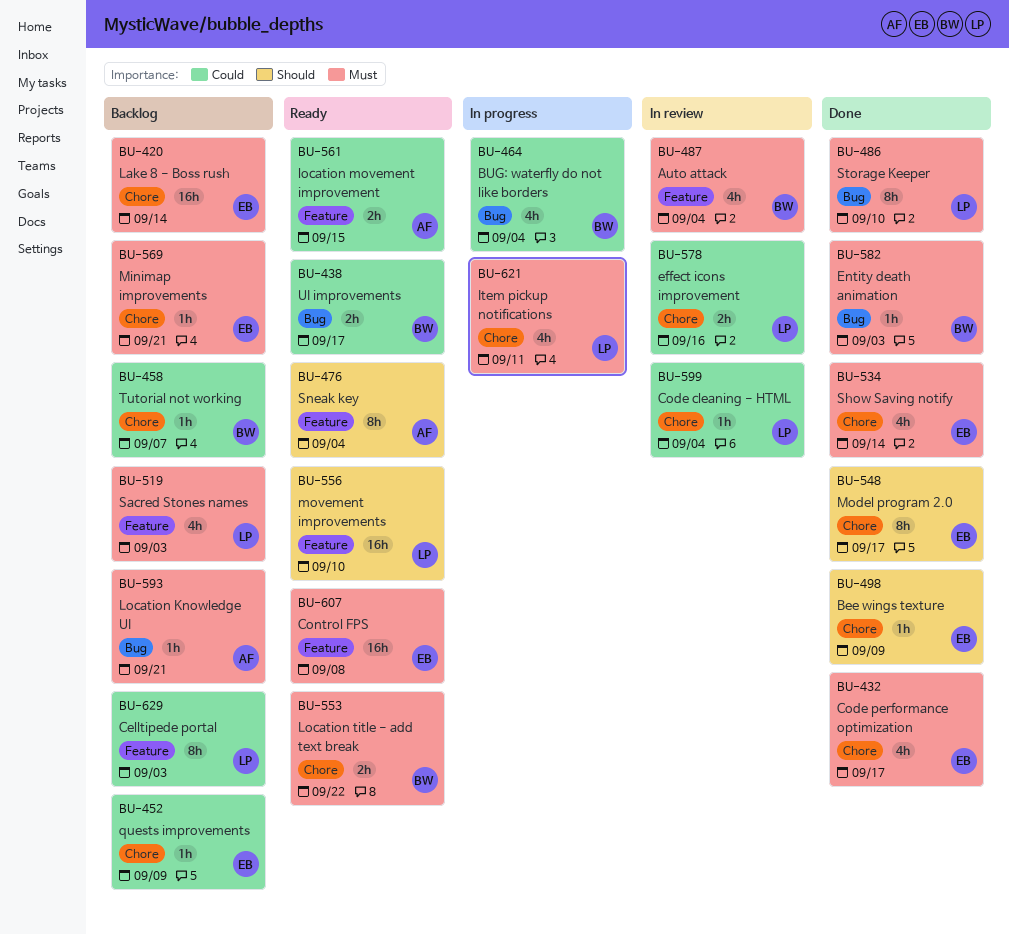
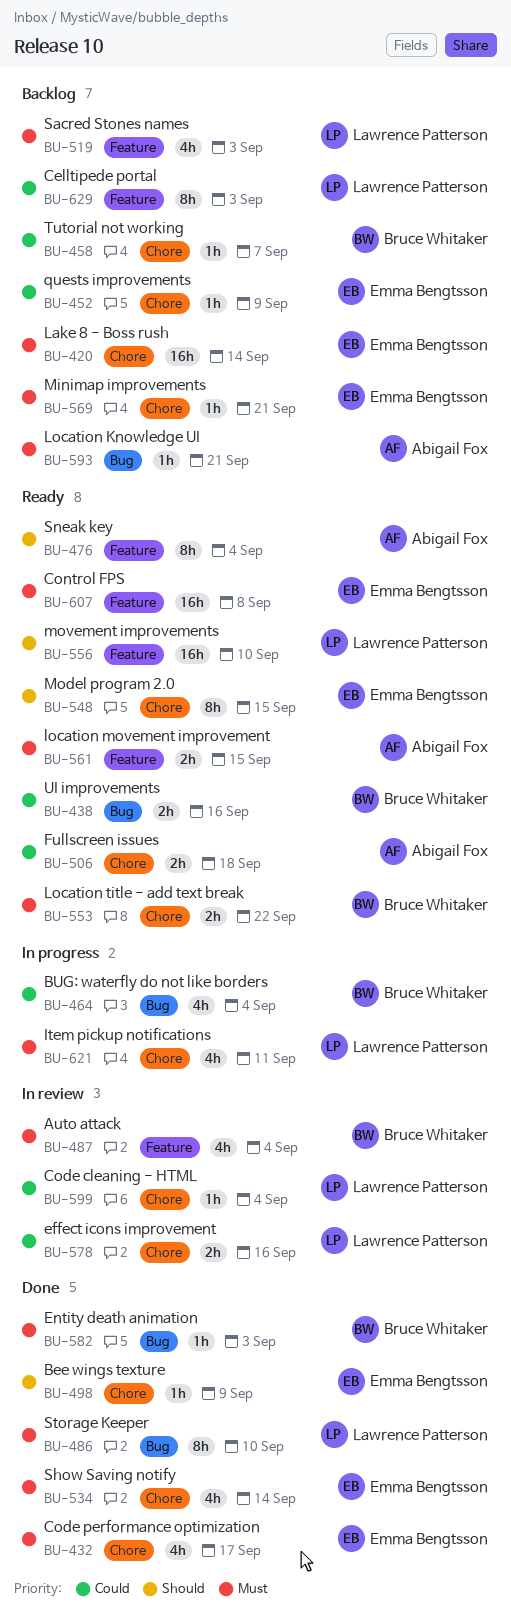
BU-438, due: Sep 17 -> Sep 16
BU-506: none -> present
BU-548, status: Done -> Ready
BU-548, due: Sep 17 -> Sep 15
BU-561, priority: Could -> Must

